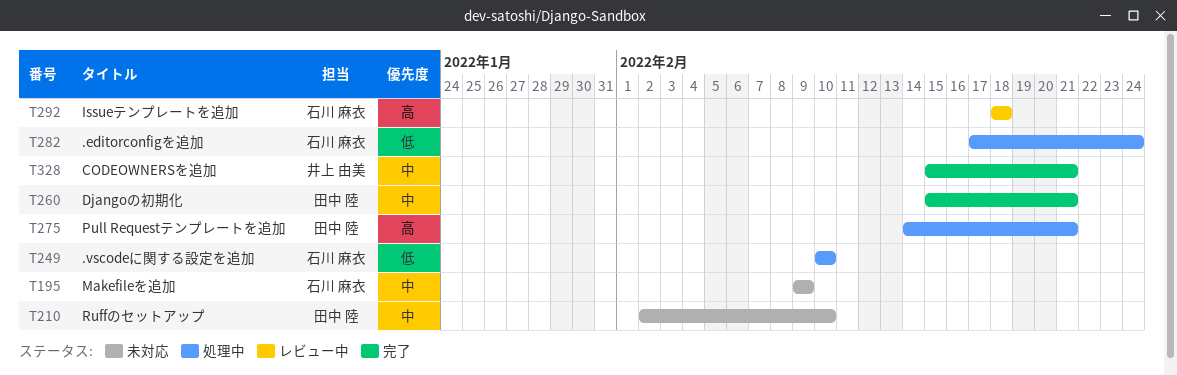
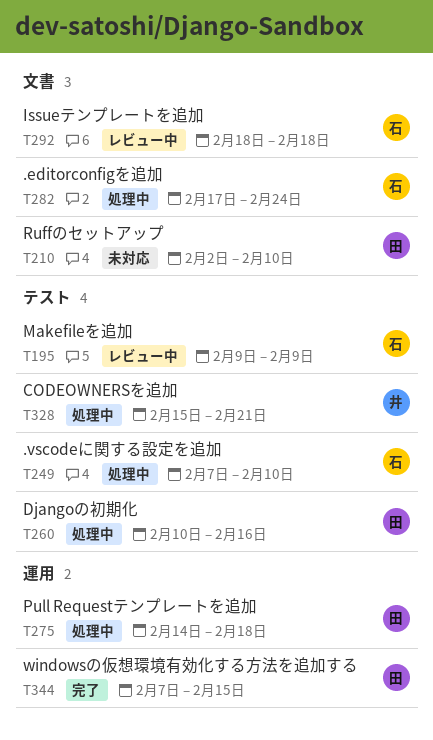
T195, status: 未対応 -> レビュー中
T249, start: Feb 10 -> Feb 7
T260, status: 完了 -> 処理中
T260, start: Feb 15 -> Feb 10
T260, due: Feb 21 -> Feb 16
T275, due: Feb 21 -> Feb 18
T328, status: 完了 -> 処理中
T344: none -> present

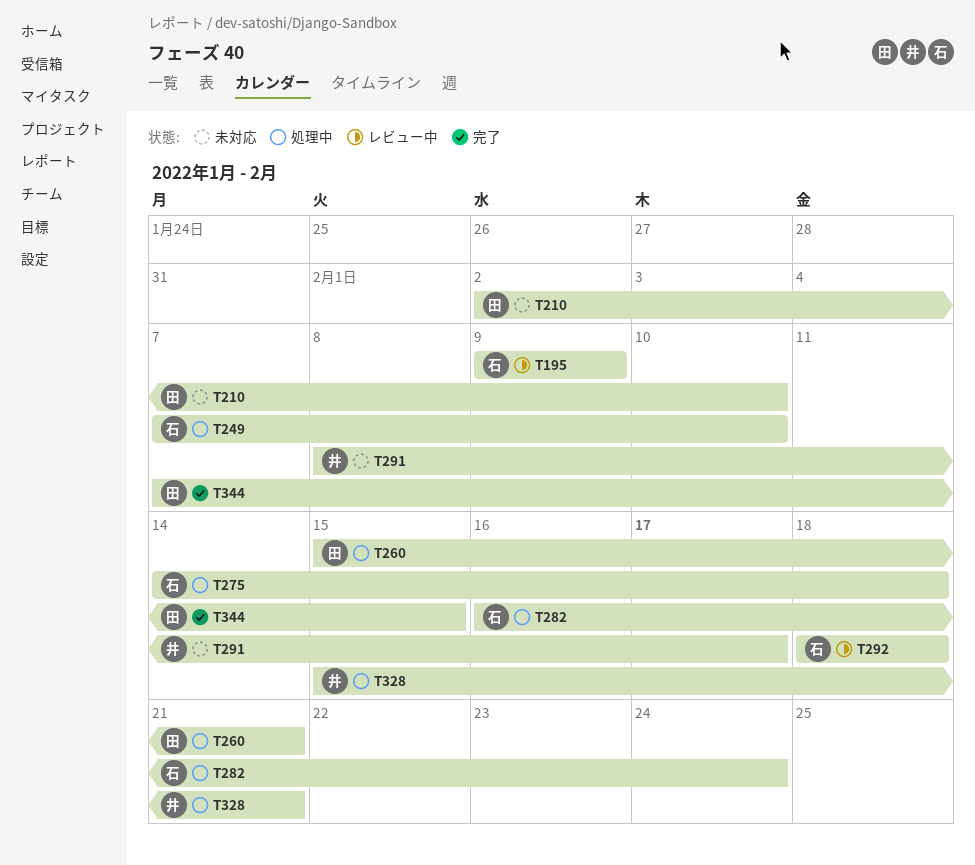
T260, start: Feb 10 -> Feb 15
T260, due: Feb 16 -> Feb 21
T275, owner: 田 -> 石
T282, start: Feb 17 -> Feb 16
T291: none -> present

